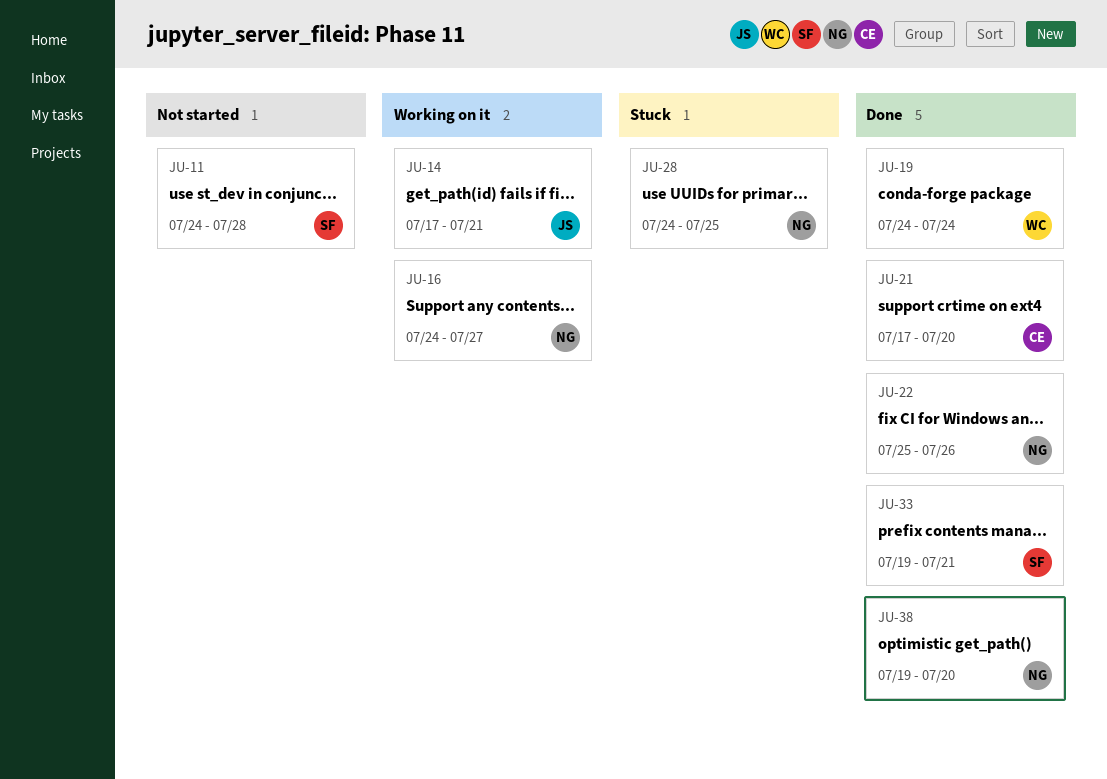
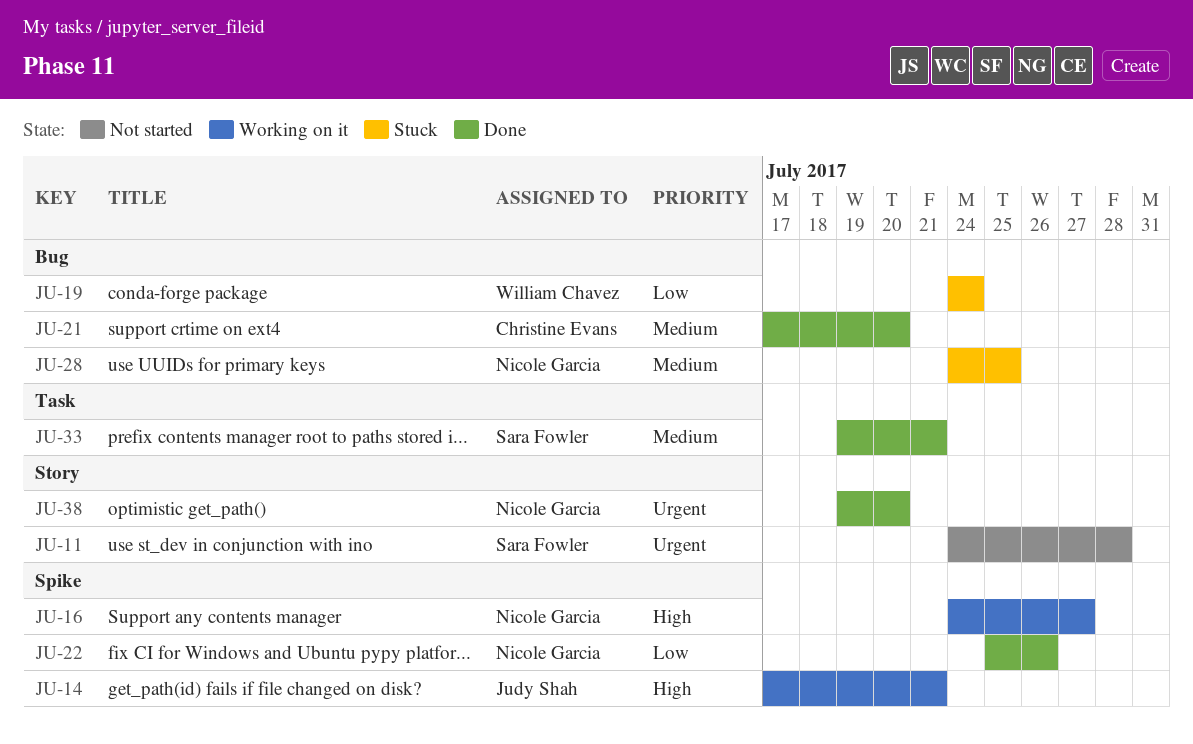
JU-19, status: Done -> Stuck

